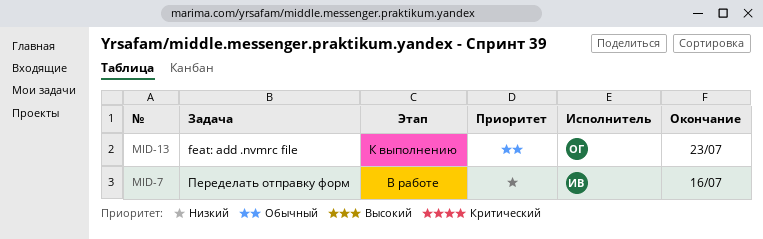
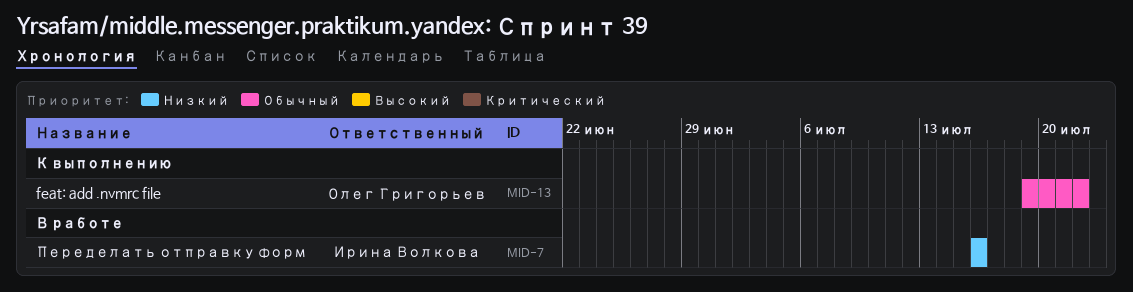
MID-13, due: Jul 23 -> Jul 22

